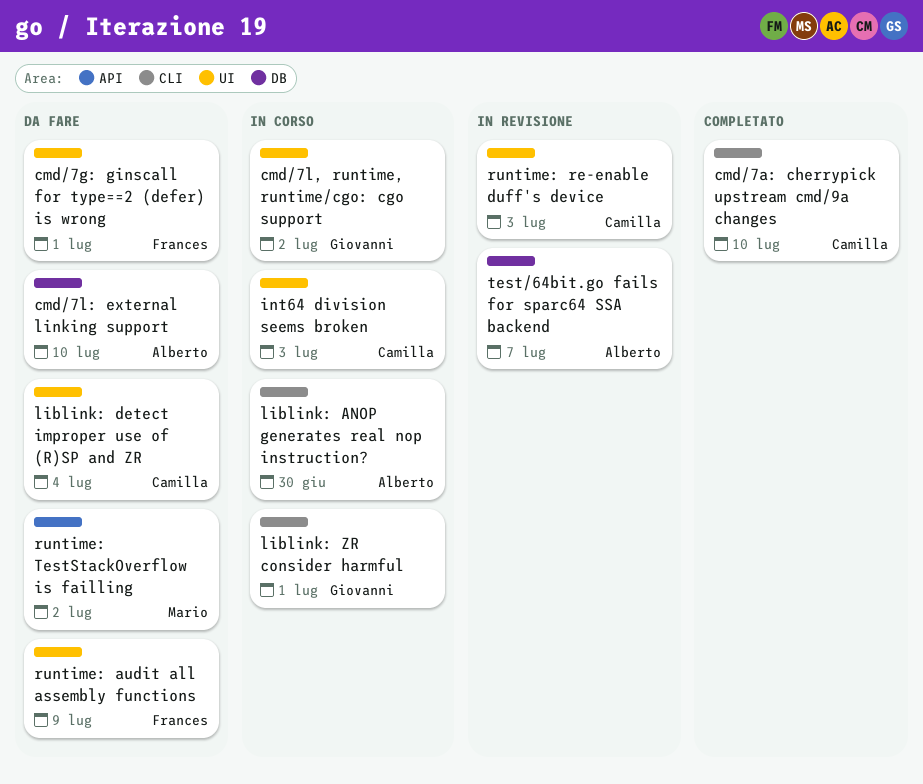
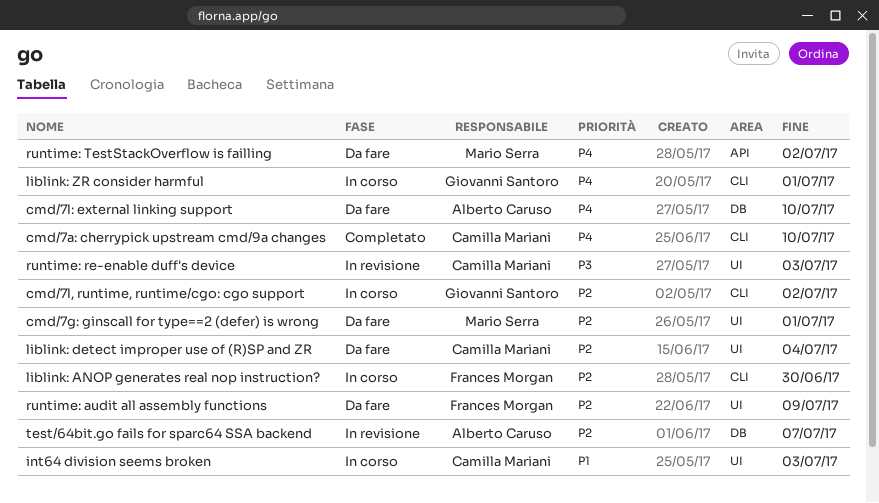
cmd/7g: ginscall for type==2 (defer) is wrong, owner: Frances Morgan -> Mario Serra
cmd/7l, runtime, runtime/cgo: cgo support, label: UI -> CLI
liblink: ANOP generates real nop instruction?, owner: Alberto Caruso -> Frances Morgan

